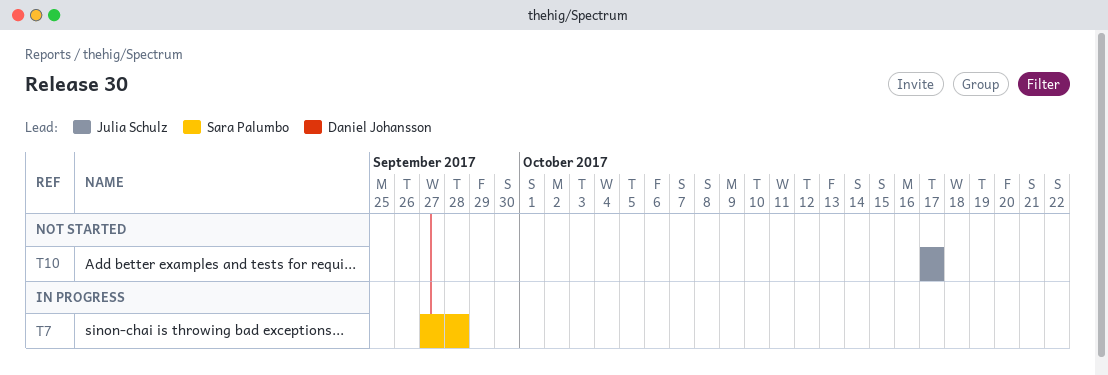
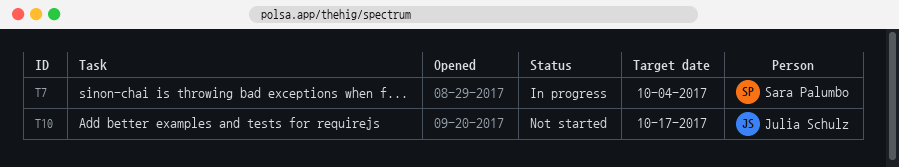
T7, due: Sep 28 -> Oct 4

